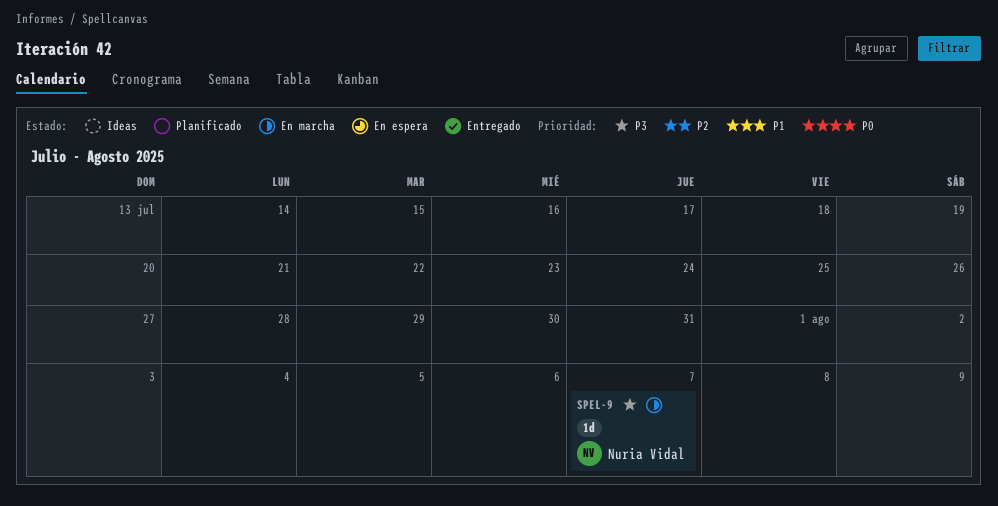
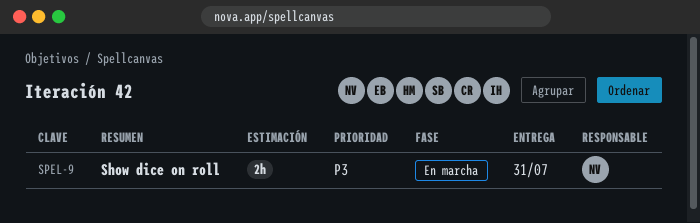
SPEL-9, estimate: 1d -> 2h
SPEL-9, due: Aug 7 -> Jul 31

